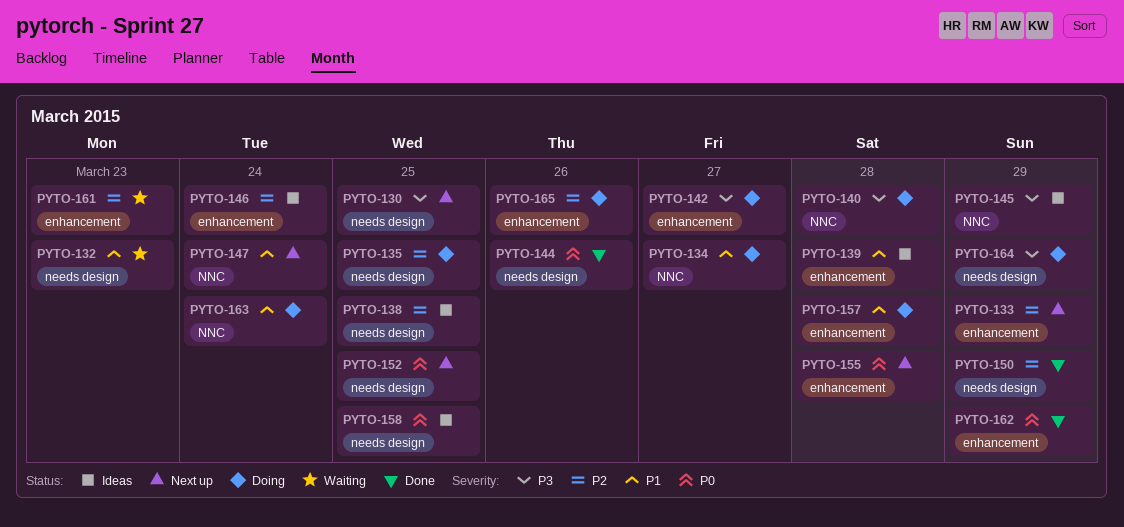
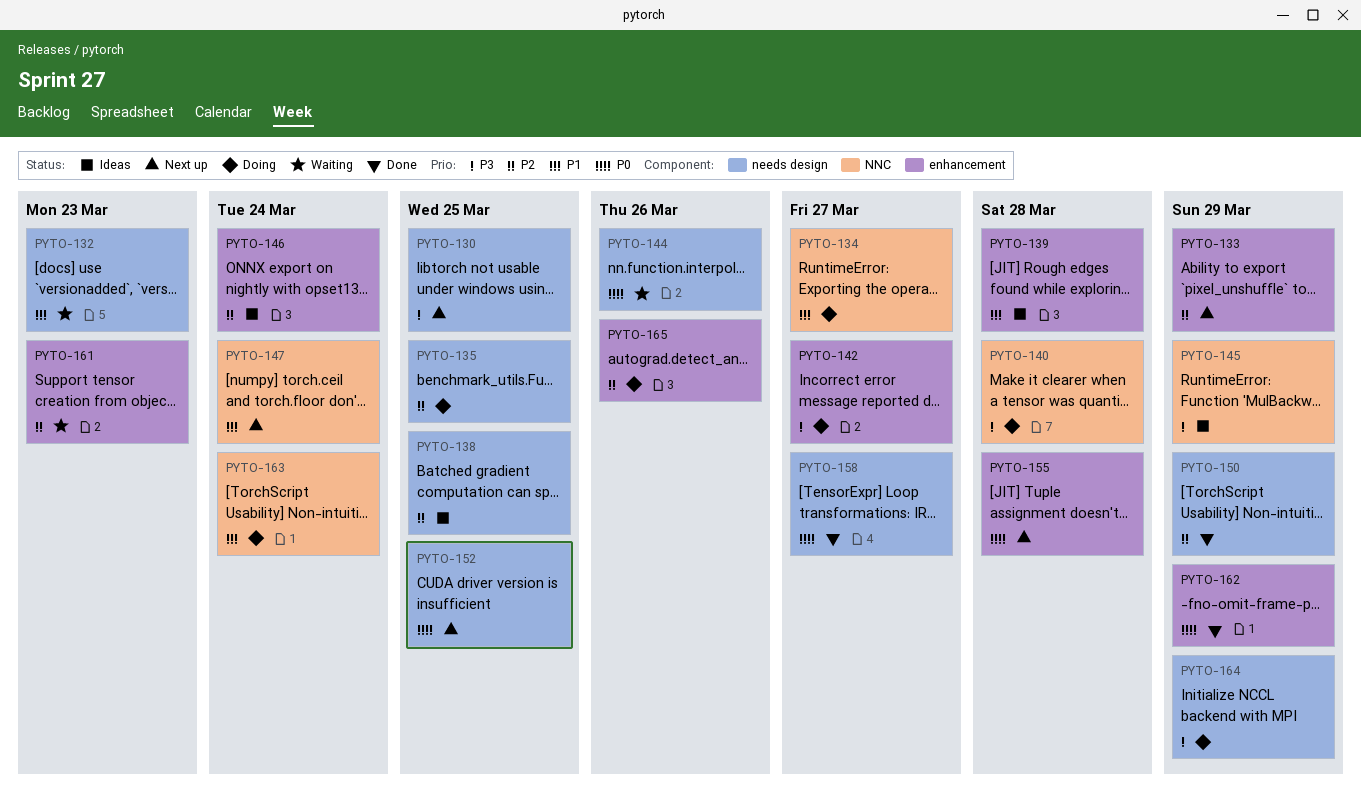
PYTO-144, status: Done -> Waiting
PYTO-157: present -> none
PYTO-158, status: Ideas -> Done
PYTO-158, due: Mar 25 -> Mar 27

